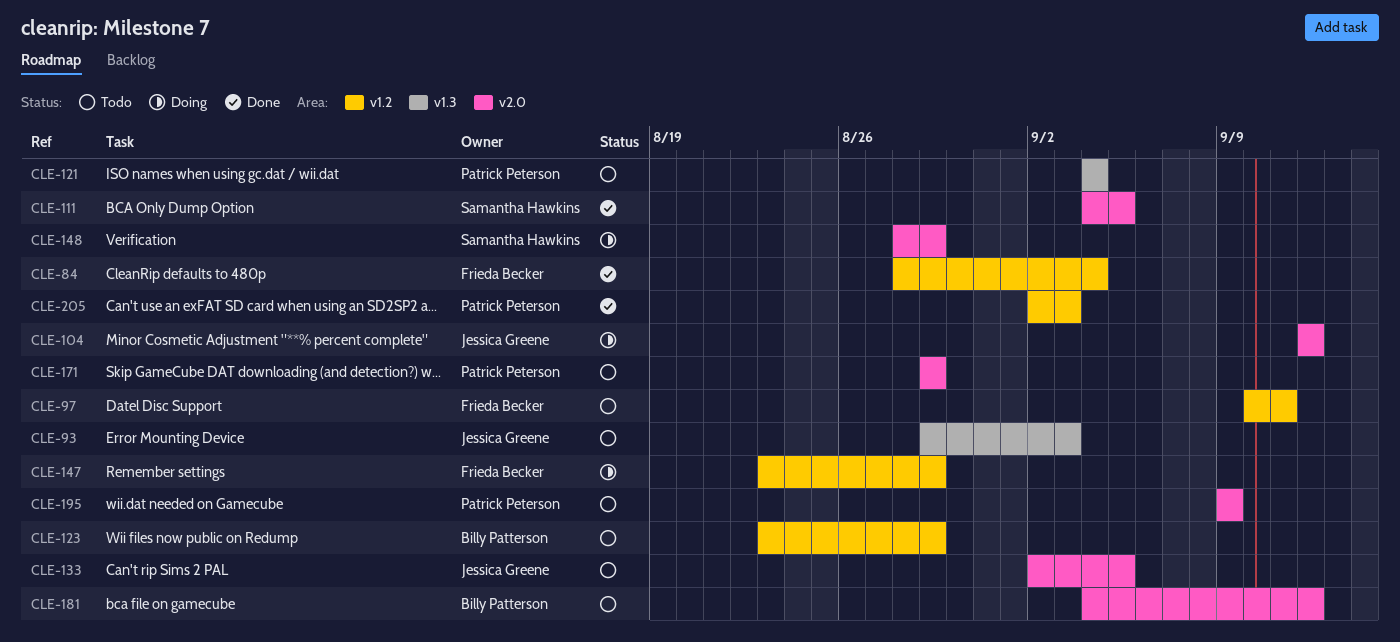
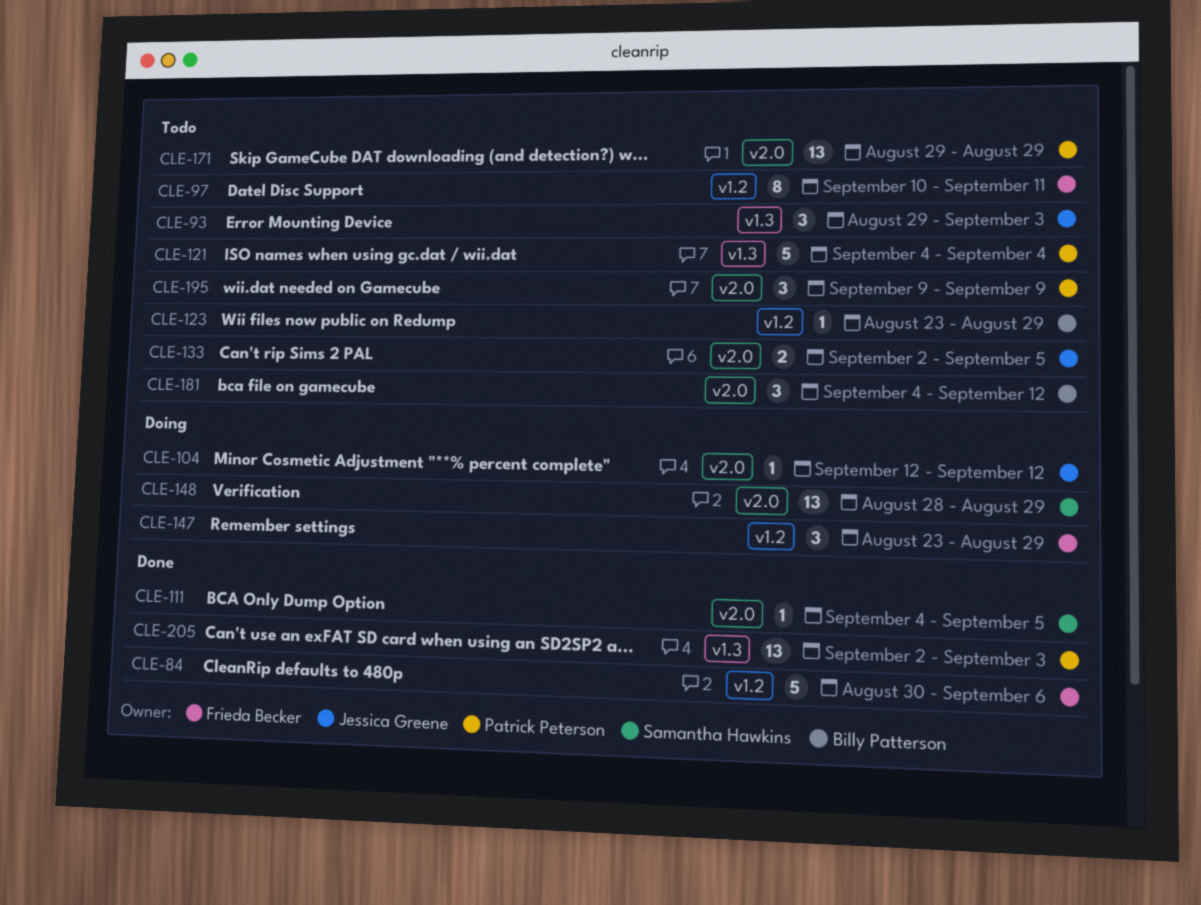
CLE-84, start: Aug 28 -> Aug 30
CLE-84, due: Sep 4 -> Sep 6
CLE-205, label: v1.2 -> v1.3

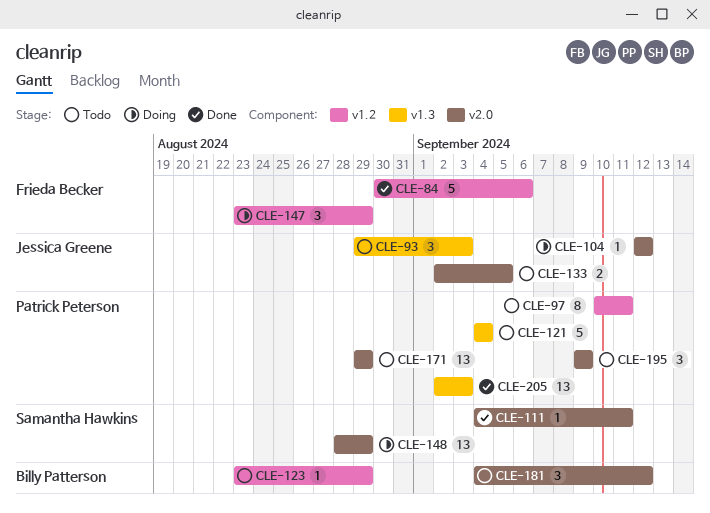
CLE-97, owner: Frieda Becker -> Patrick Peterson
CLE-111, due: Sep 5 -> Sep 11

